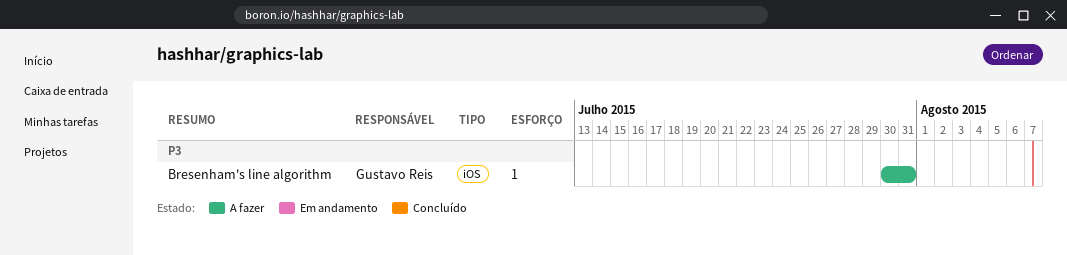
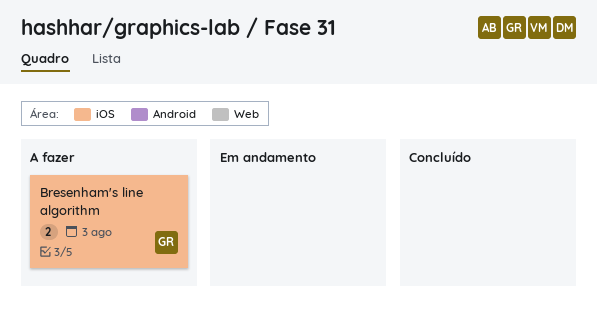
Bresenham's line algorithm, estimate: 1 -> 2
Bresenham's line algorithm, due: Jul 31 -> Aug 3

